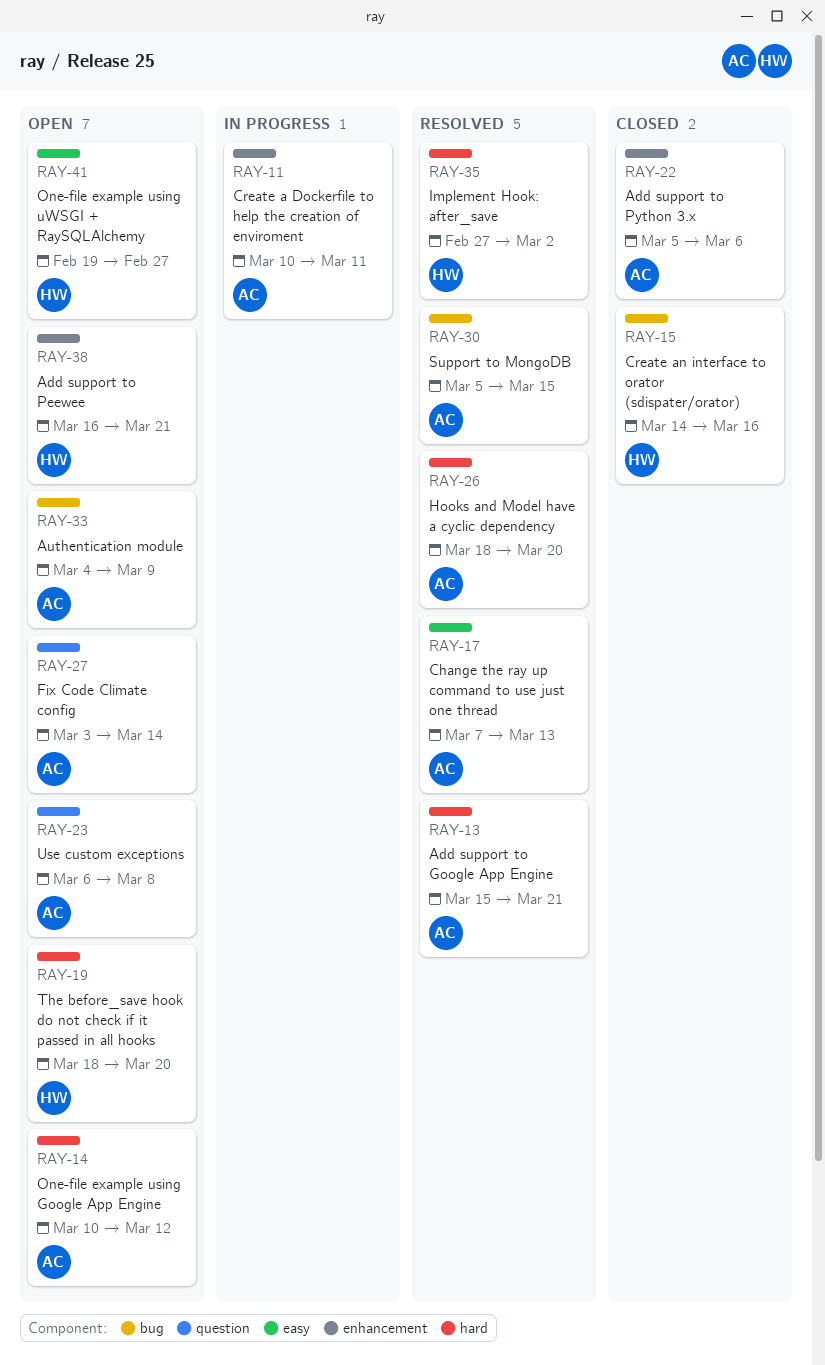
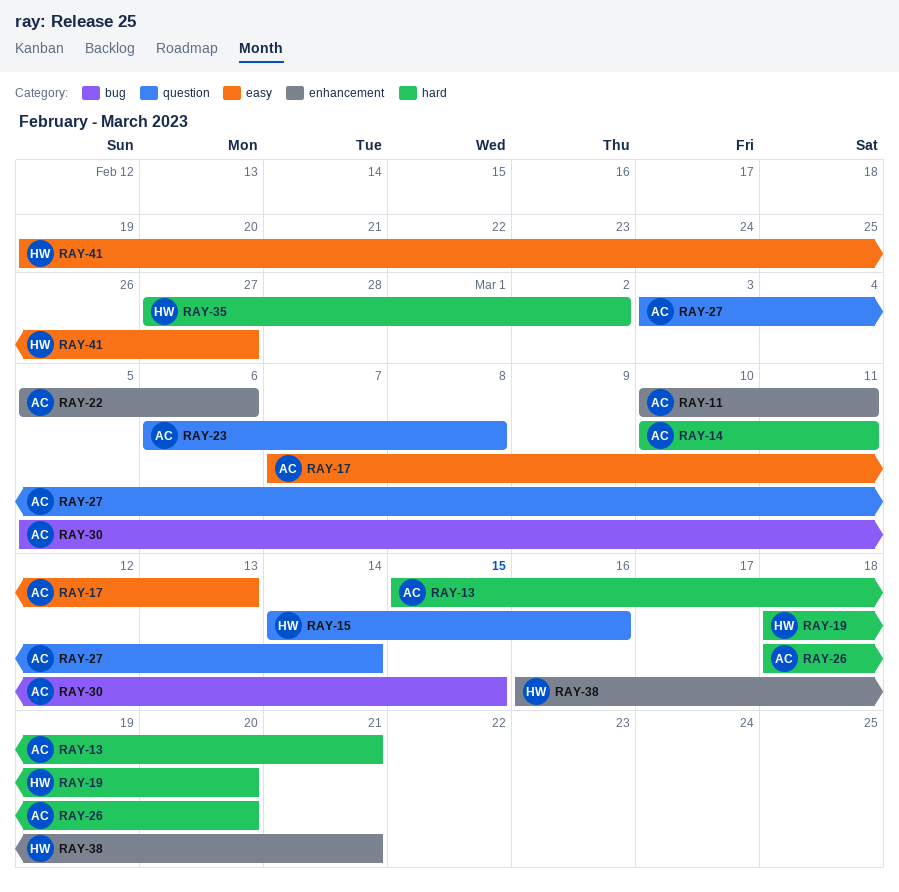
RAY-14, due: Mar 12 -> Mar 11
RAY-15, label: bug -> question
RAY-33: present -> none

